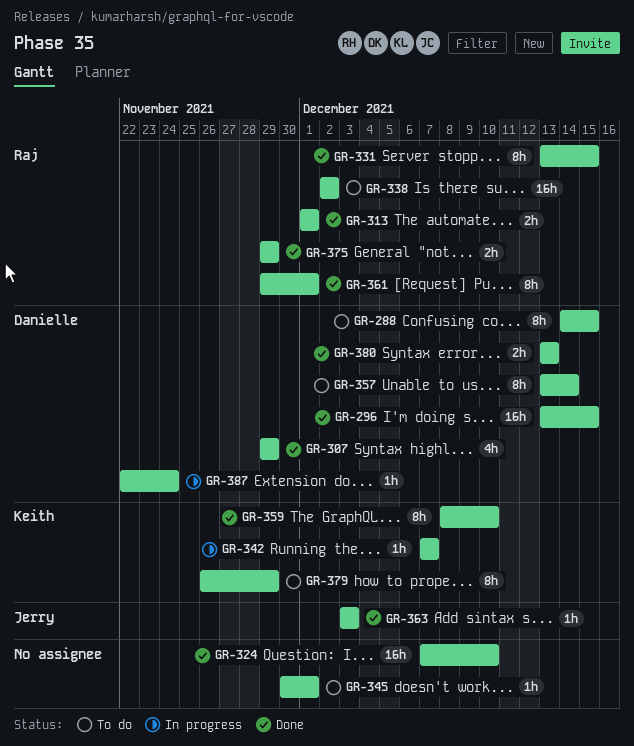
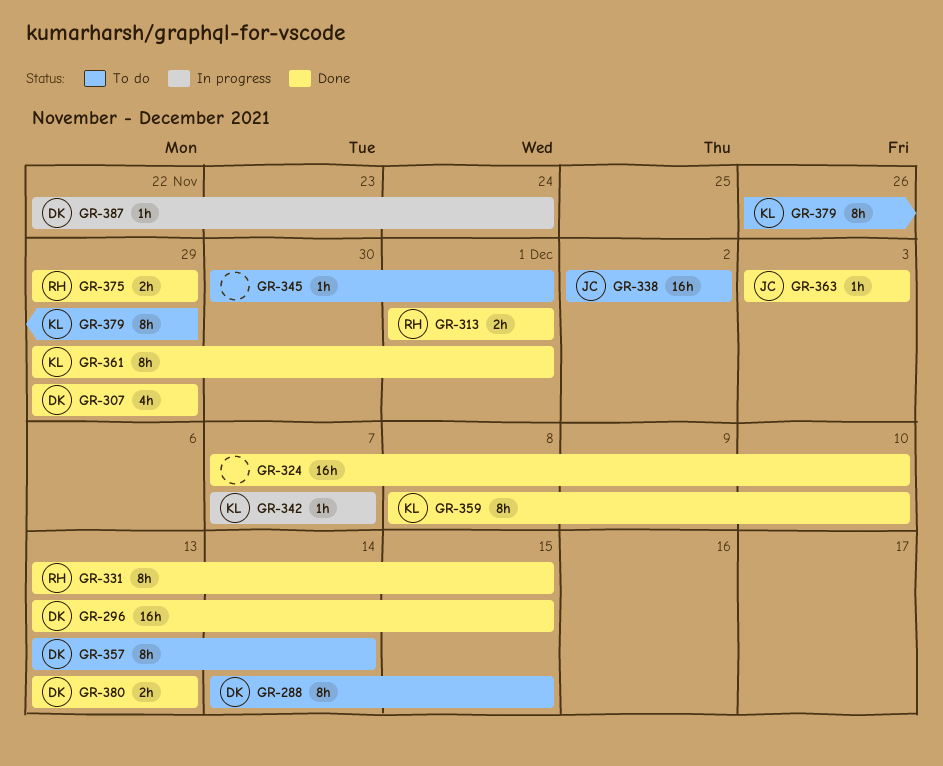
GR-338, owner: Raj -> Jerry
GR-361, owner: Raj -> Keith

